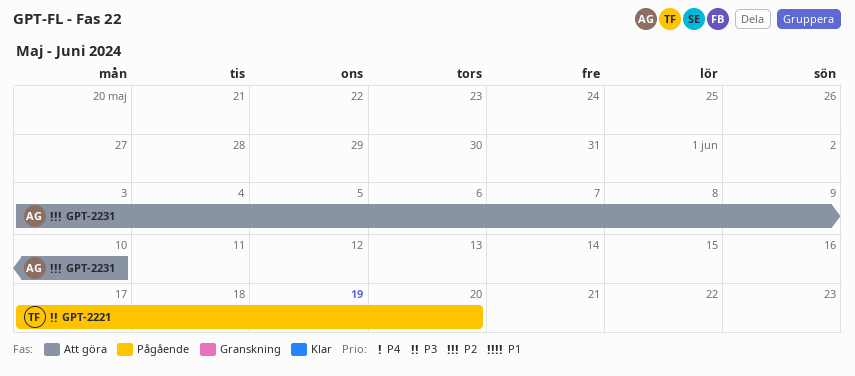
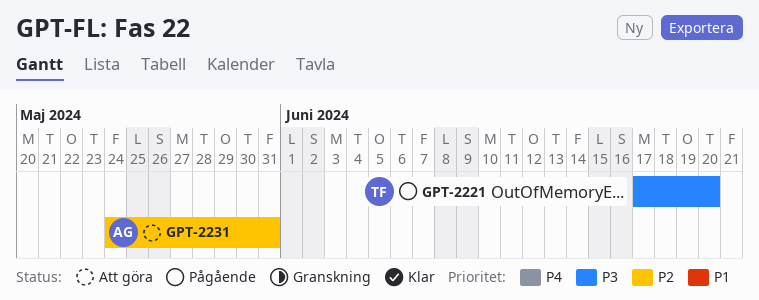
GPT-2231, start: Jun 3 -> May 24
GPT-2231, due: Jun 10 -> May 31

